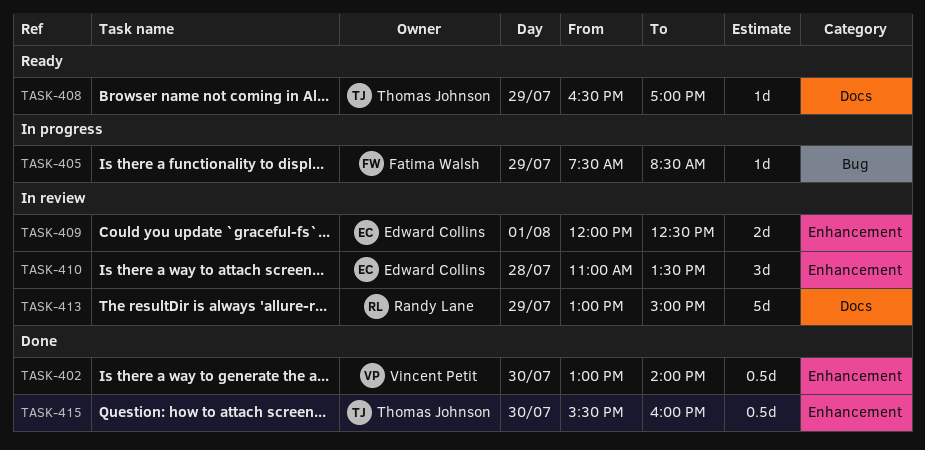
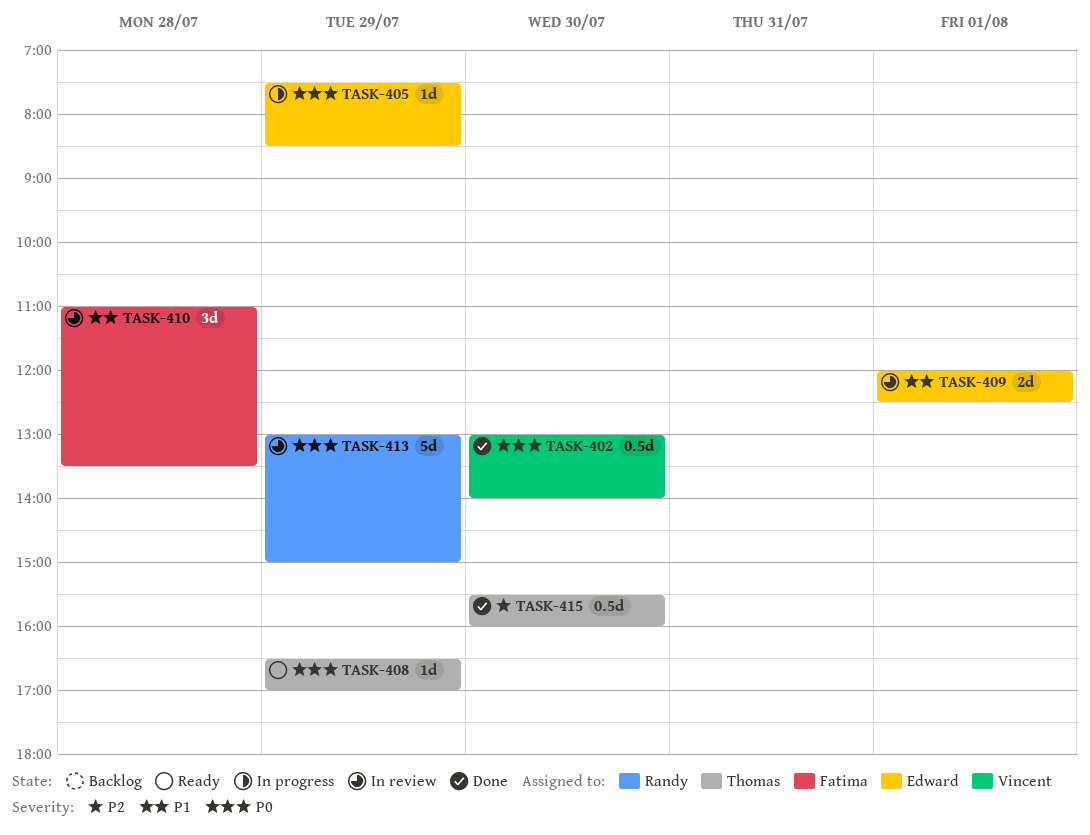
TASK-405, owner: Fatima Walsh -> Edward Collins
TASK-410, owner: Edward Collins -> Fatima Walsh

